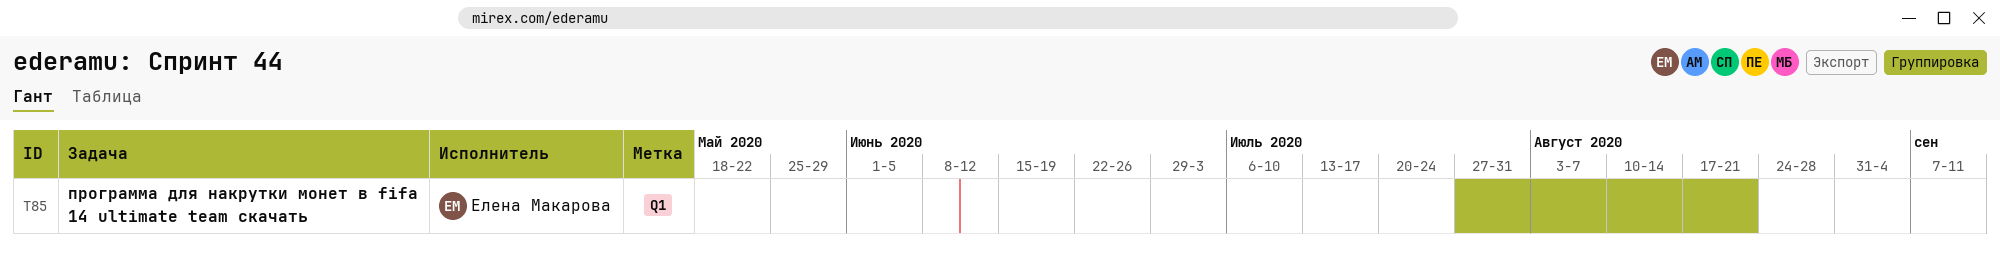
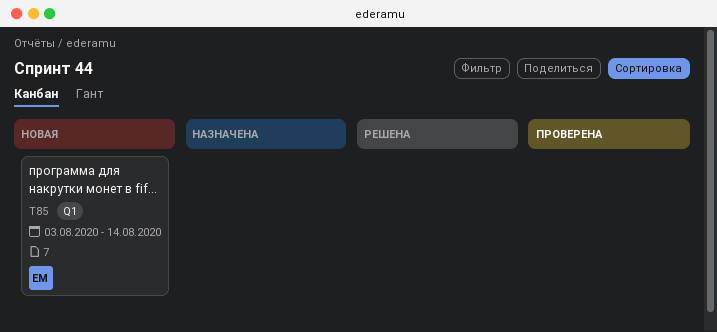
T85, start: Jul 27 -> Aug 3
T85, due: Aug 21 -> Aug 14

